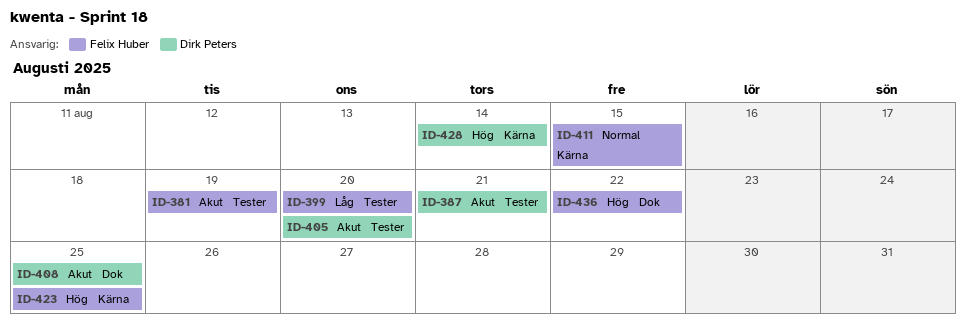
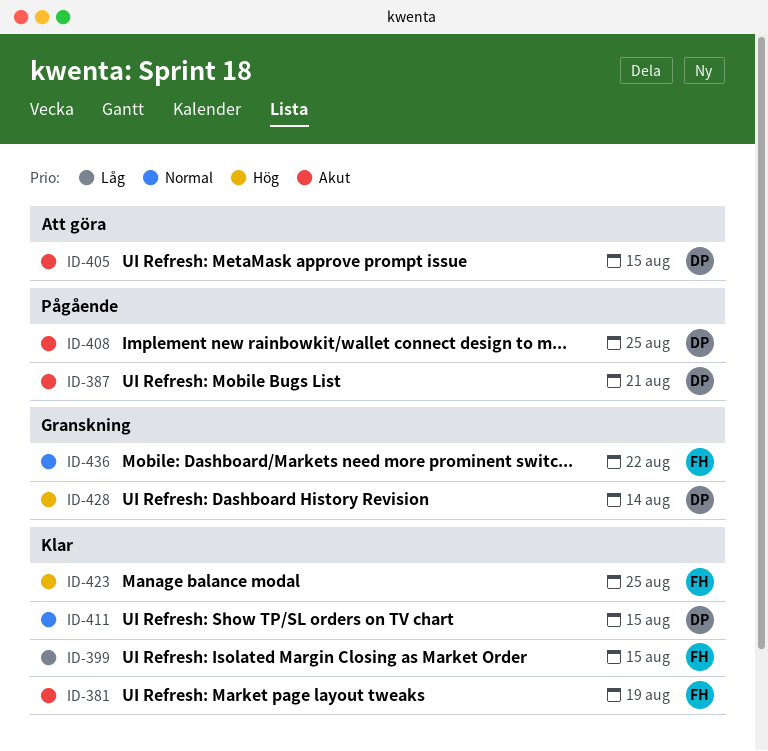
ID-399, due: Aug 20 -> Aug 15
ID-405, due: Aug 20 -> Aug 15
ID-411, owner: Felix Huber -> Dirk Peters
ID-436, priority: Hög -> Normal

